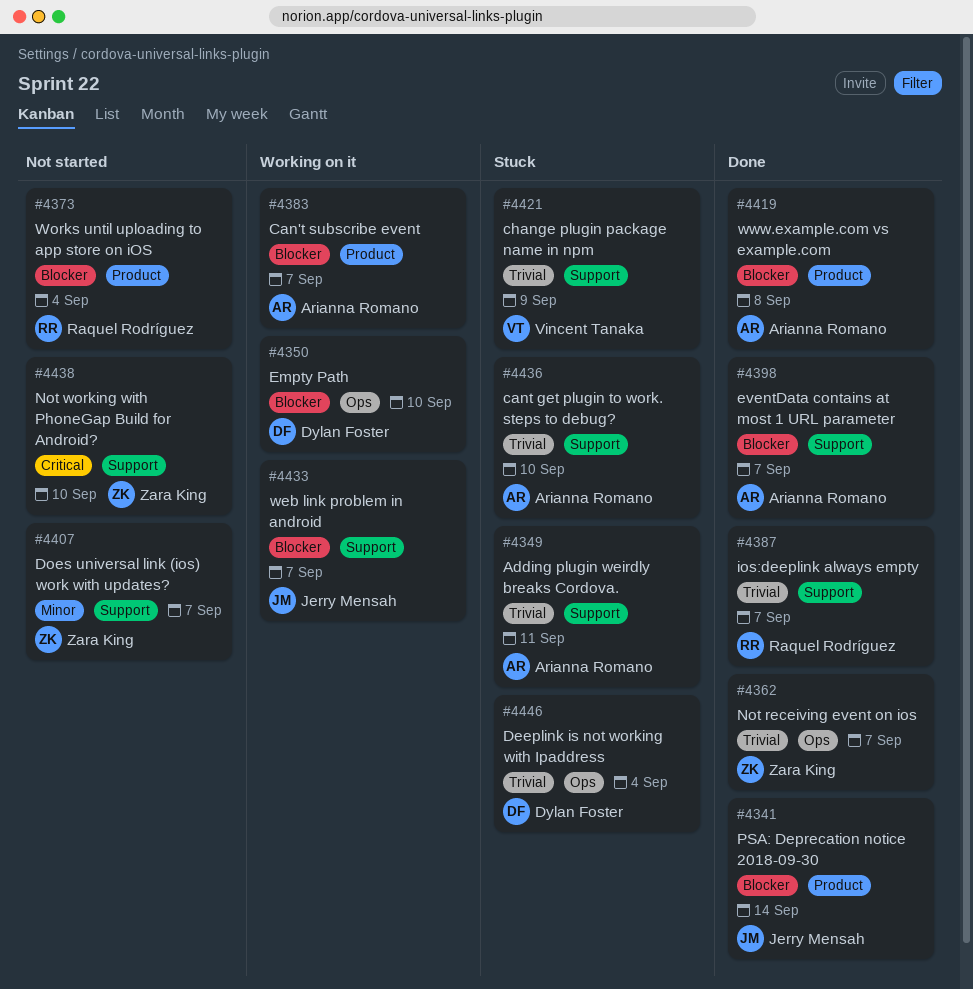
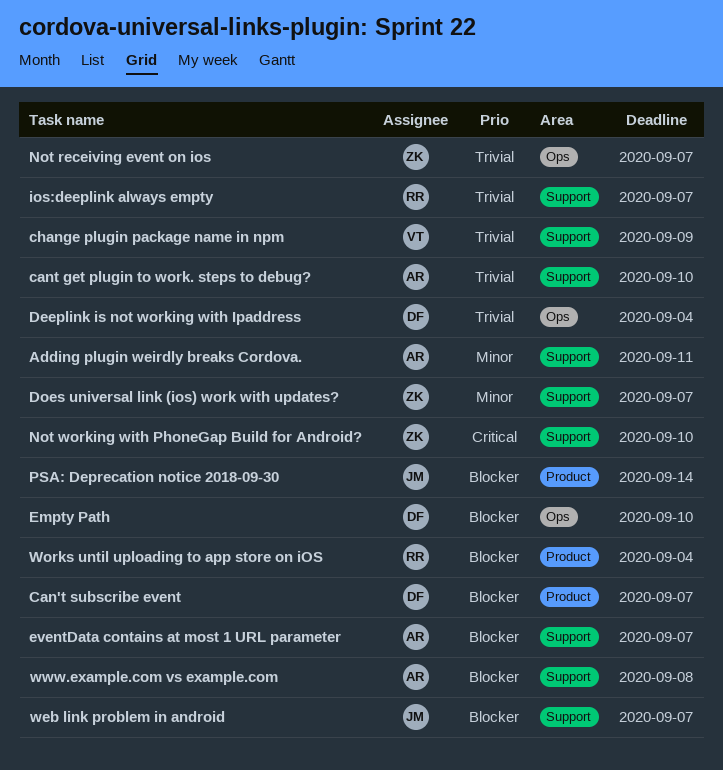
Adding plugin weirdly breaks Cordova., priority: Trivial -> Minor
Can't subscribe event, owner: Arianna Romano -> Dylan Foster
www.example.com vs example.com, label: Product -> Support

